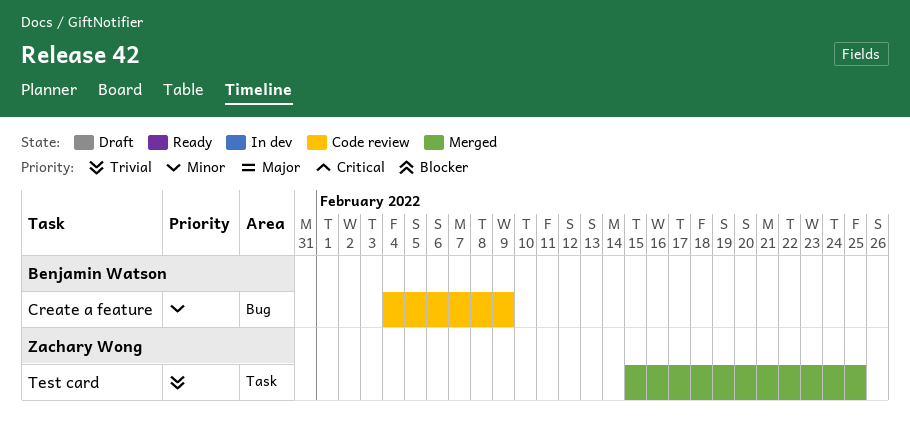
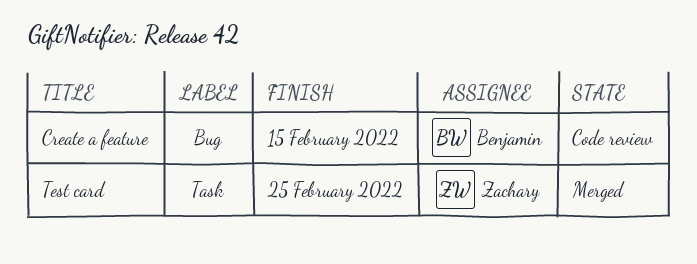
Create a feature, due: Feb 9 -> Feb 15

